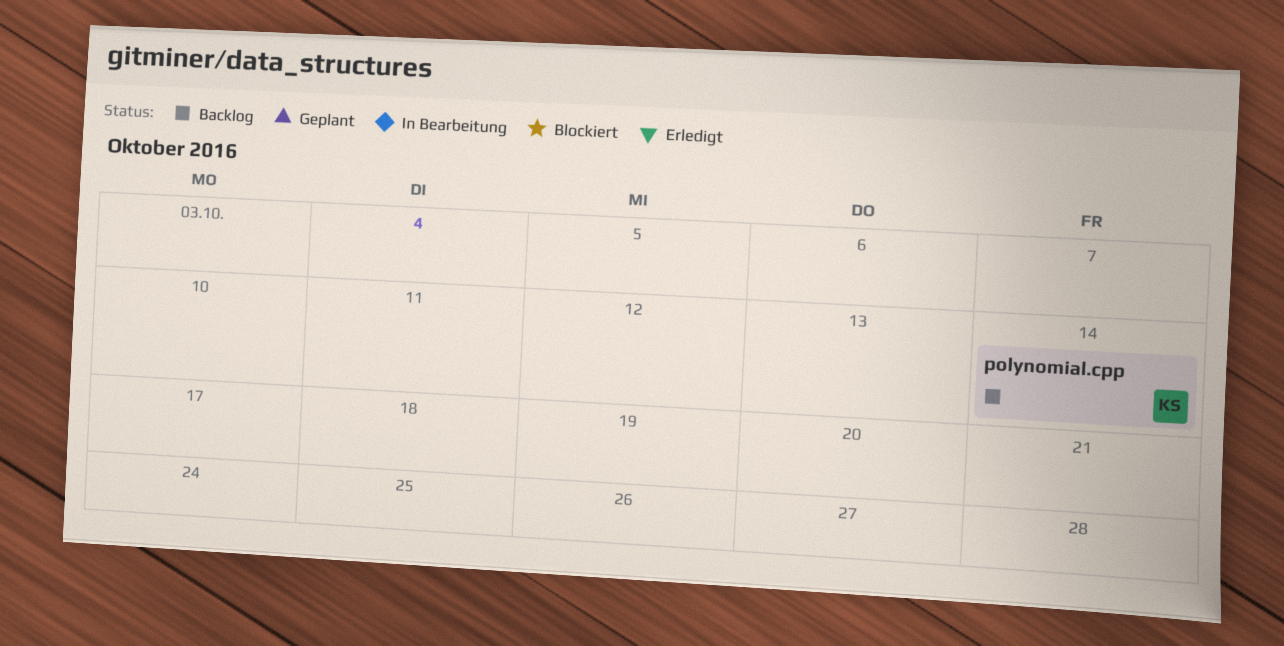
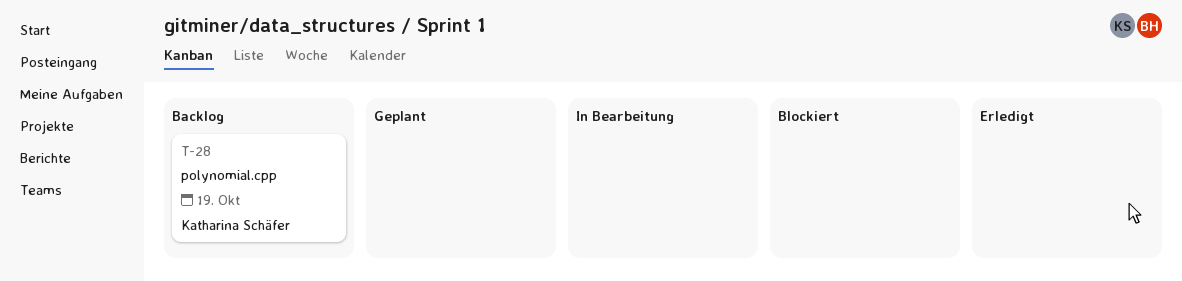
polynomial.cpp, due: Oct 14 -> Oct 19

